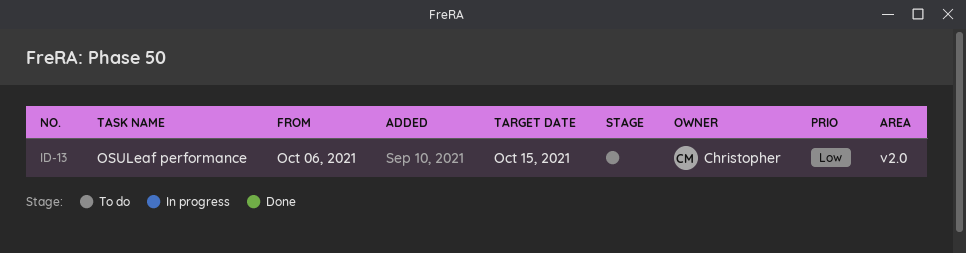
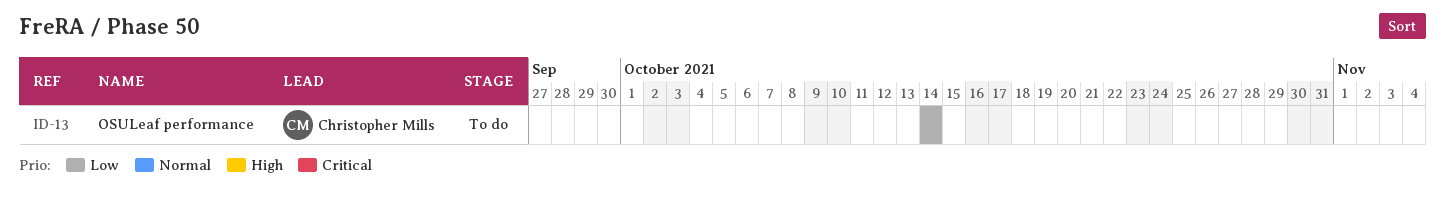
ID-13, start: Oct 6 -> Oct 14
ID-13, due: Oct 15 -> Oct 14

